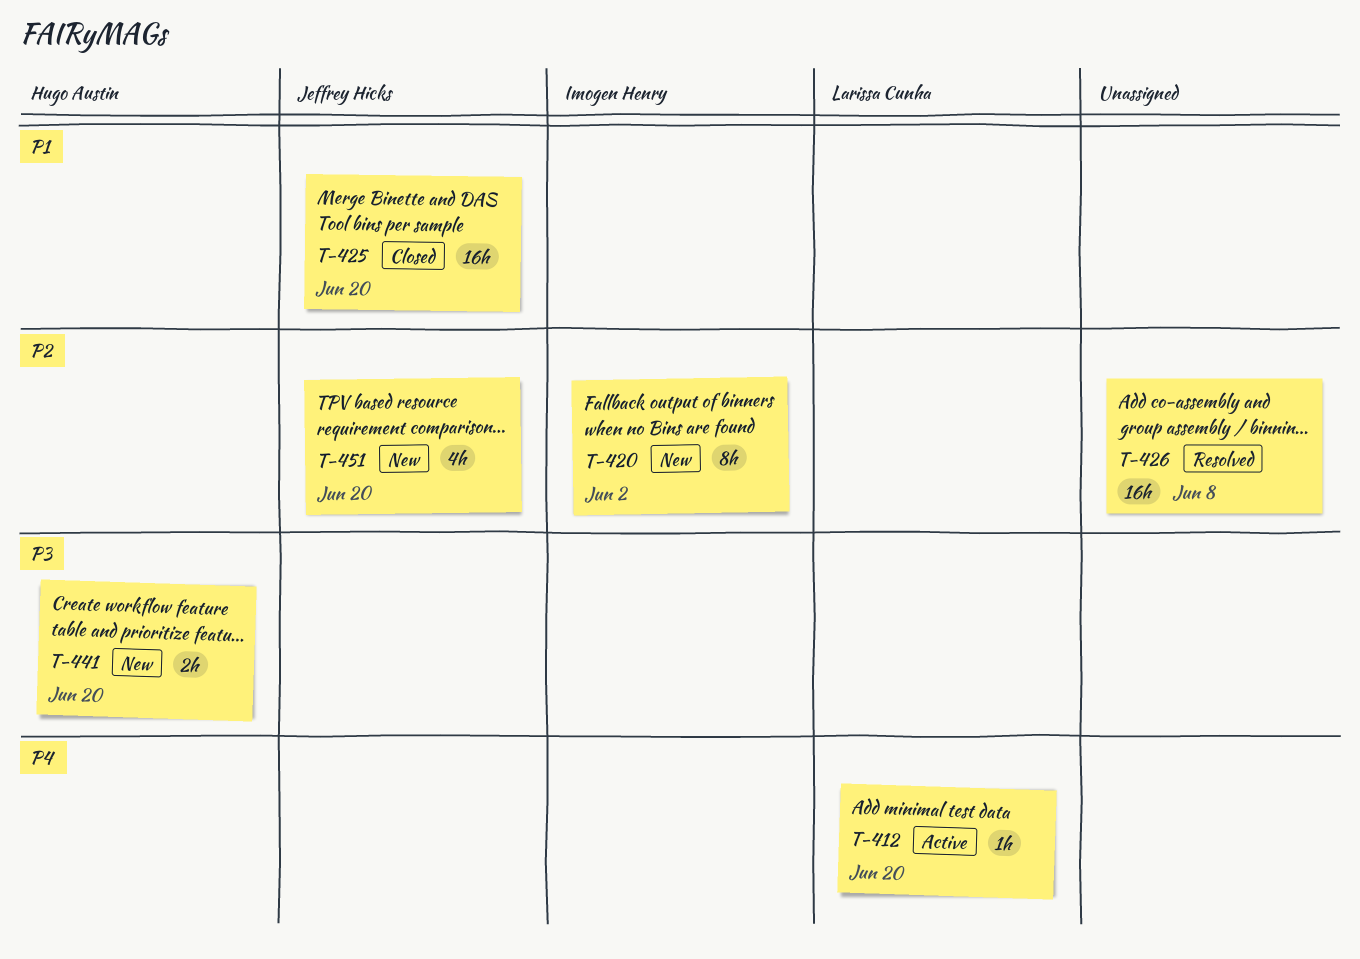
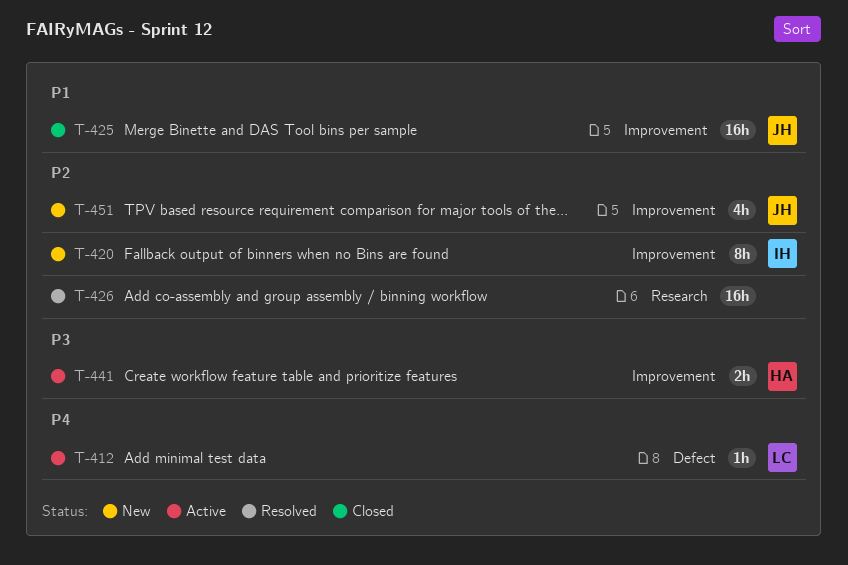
T-441, status: New -> Active

